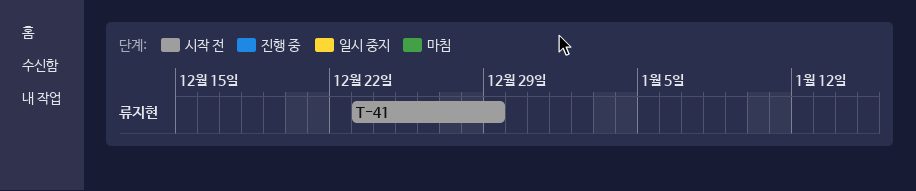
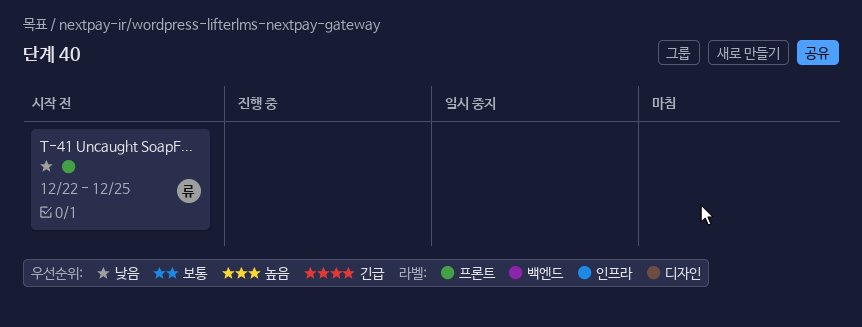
T-41, start: Dec 23 -> Dec 22
T-41, due: Dec 29 -> Dec 25

